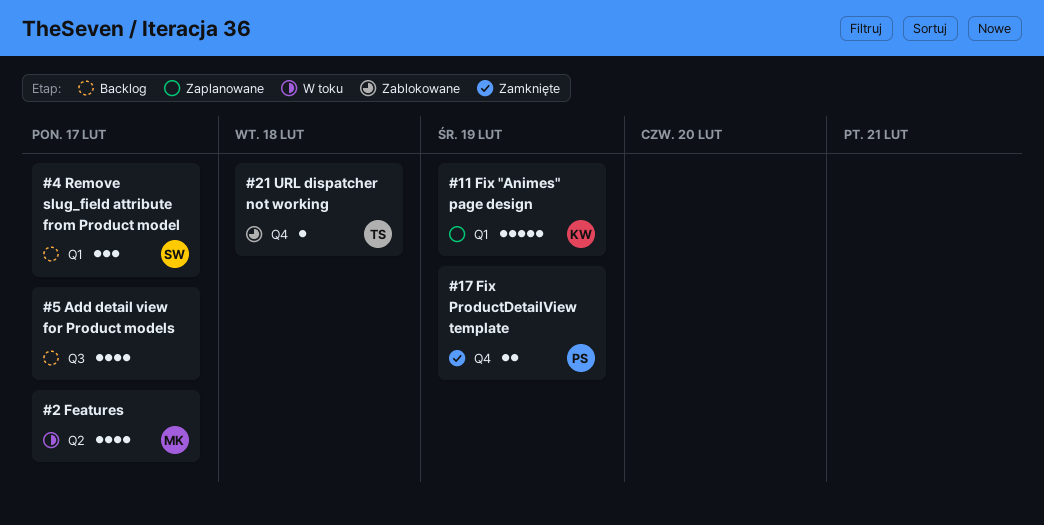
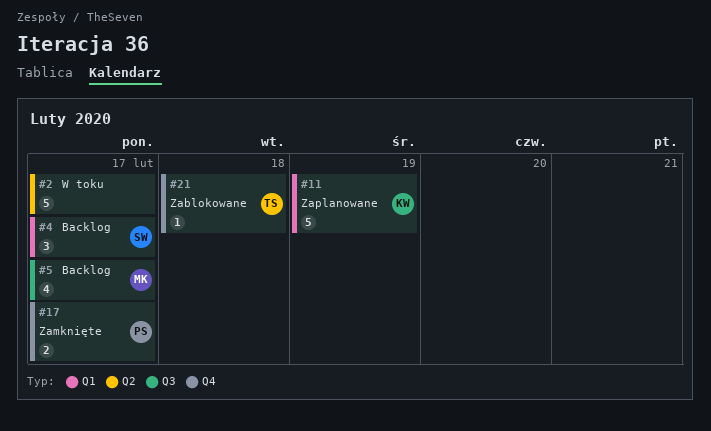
#2, owner: MK -> none
#2, estimate: 4 -> 5
#5, owner: none -> MK
#17, due: Feb 19 -> Feb 17

